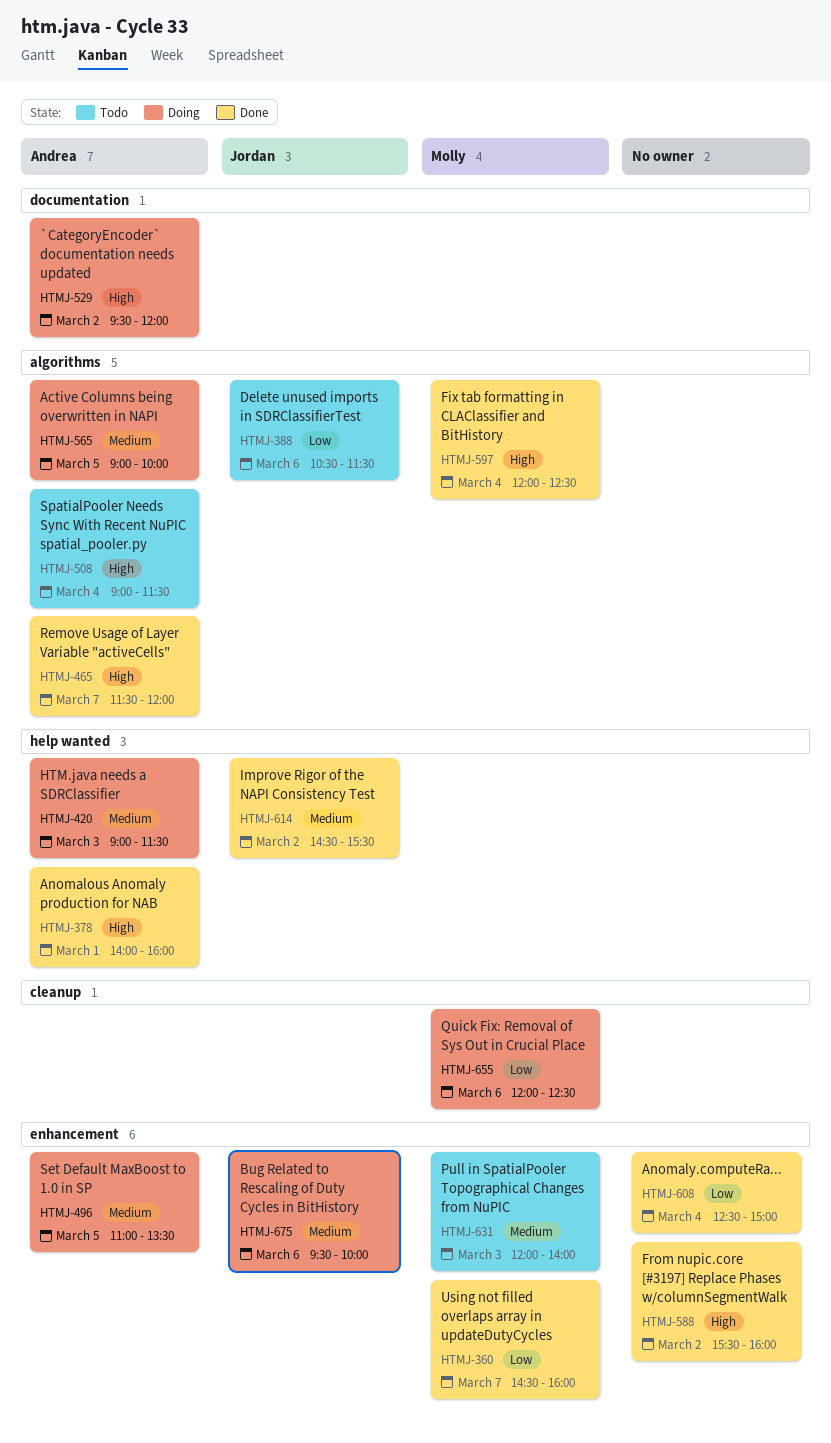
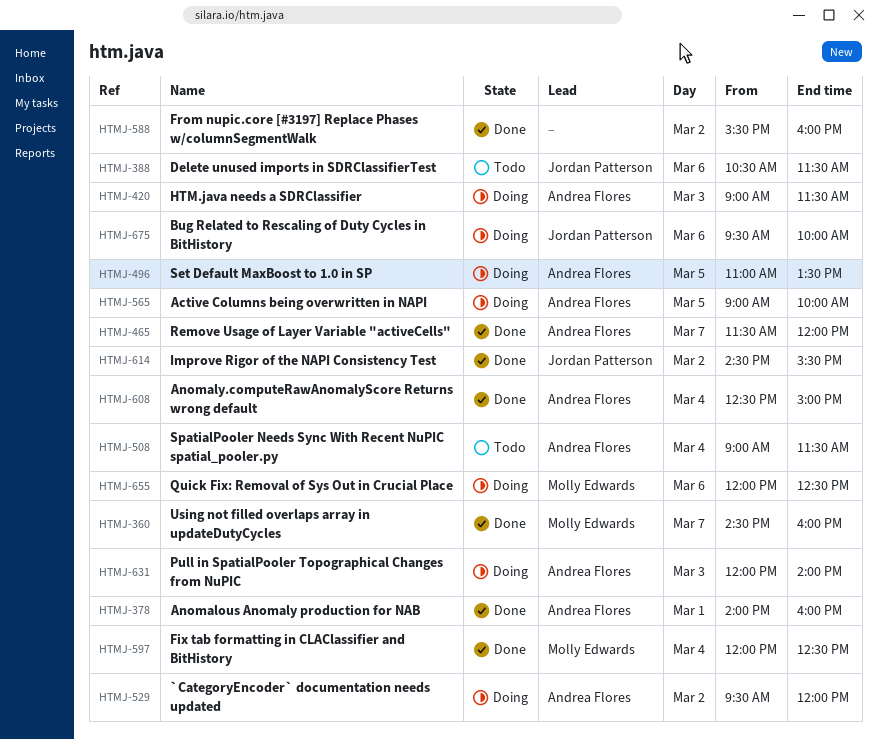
HTMJ-608, owner: none -> Andrea Flores
HTMJ-631, status: Todo -> Doing
HTMJ-631, owner: Molly Edwards -> Andrea Flores

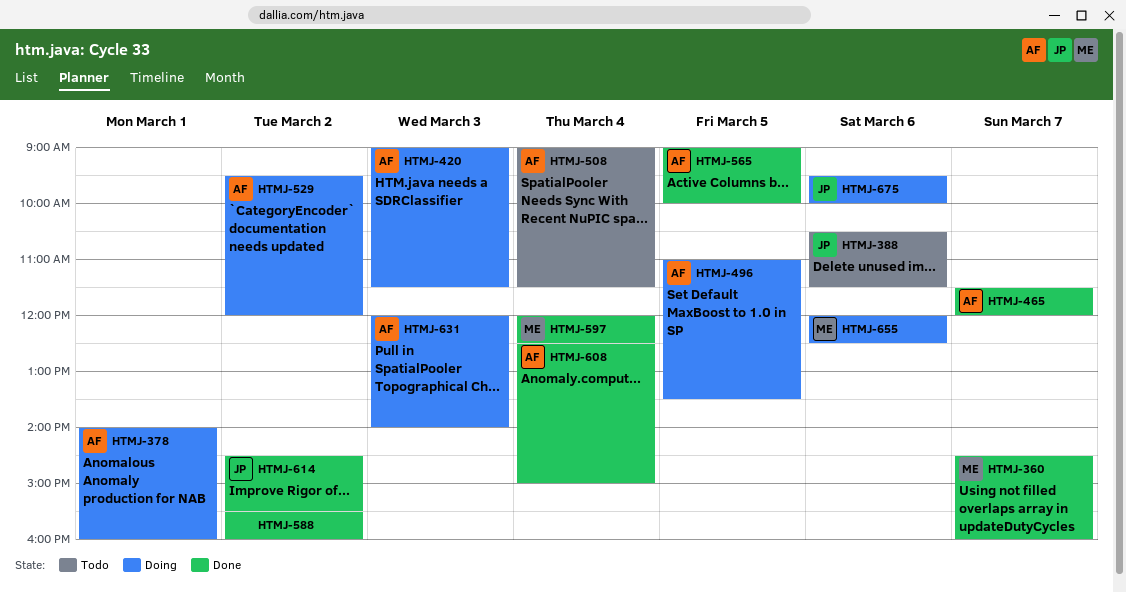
HTMJ-378, status: Done -> Doing
HTMJ-565, status: Doing -> Done

